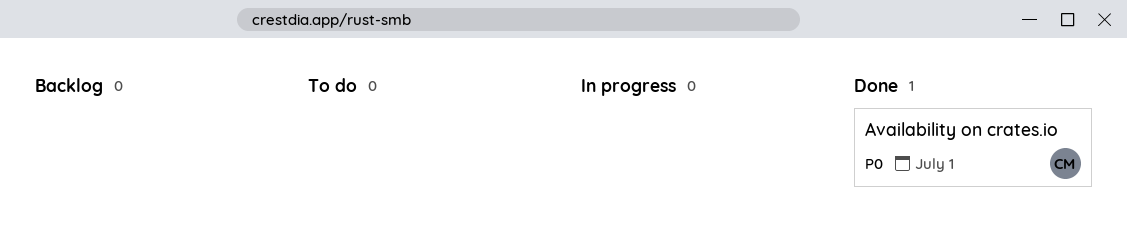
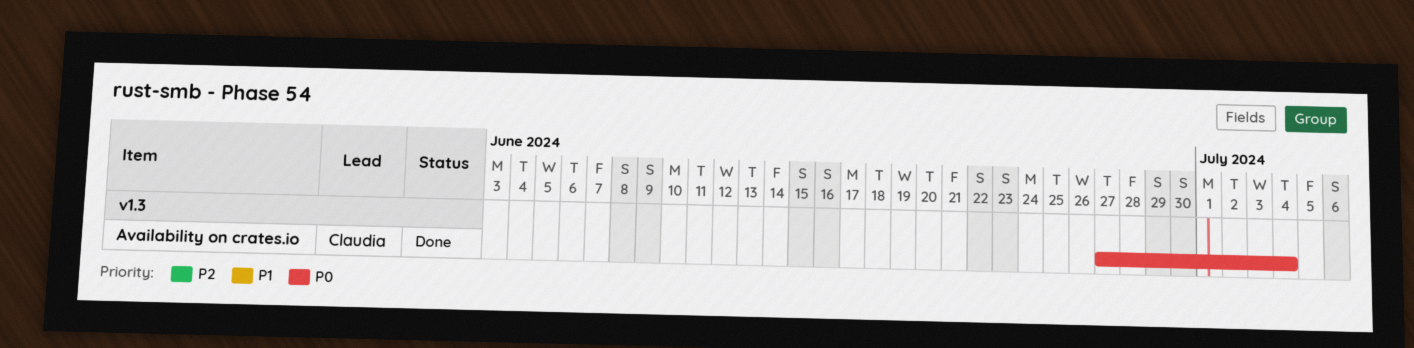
Availability on crates.io, due: Jul 1 -> Jul 4

